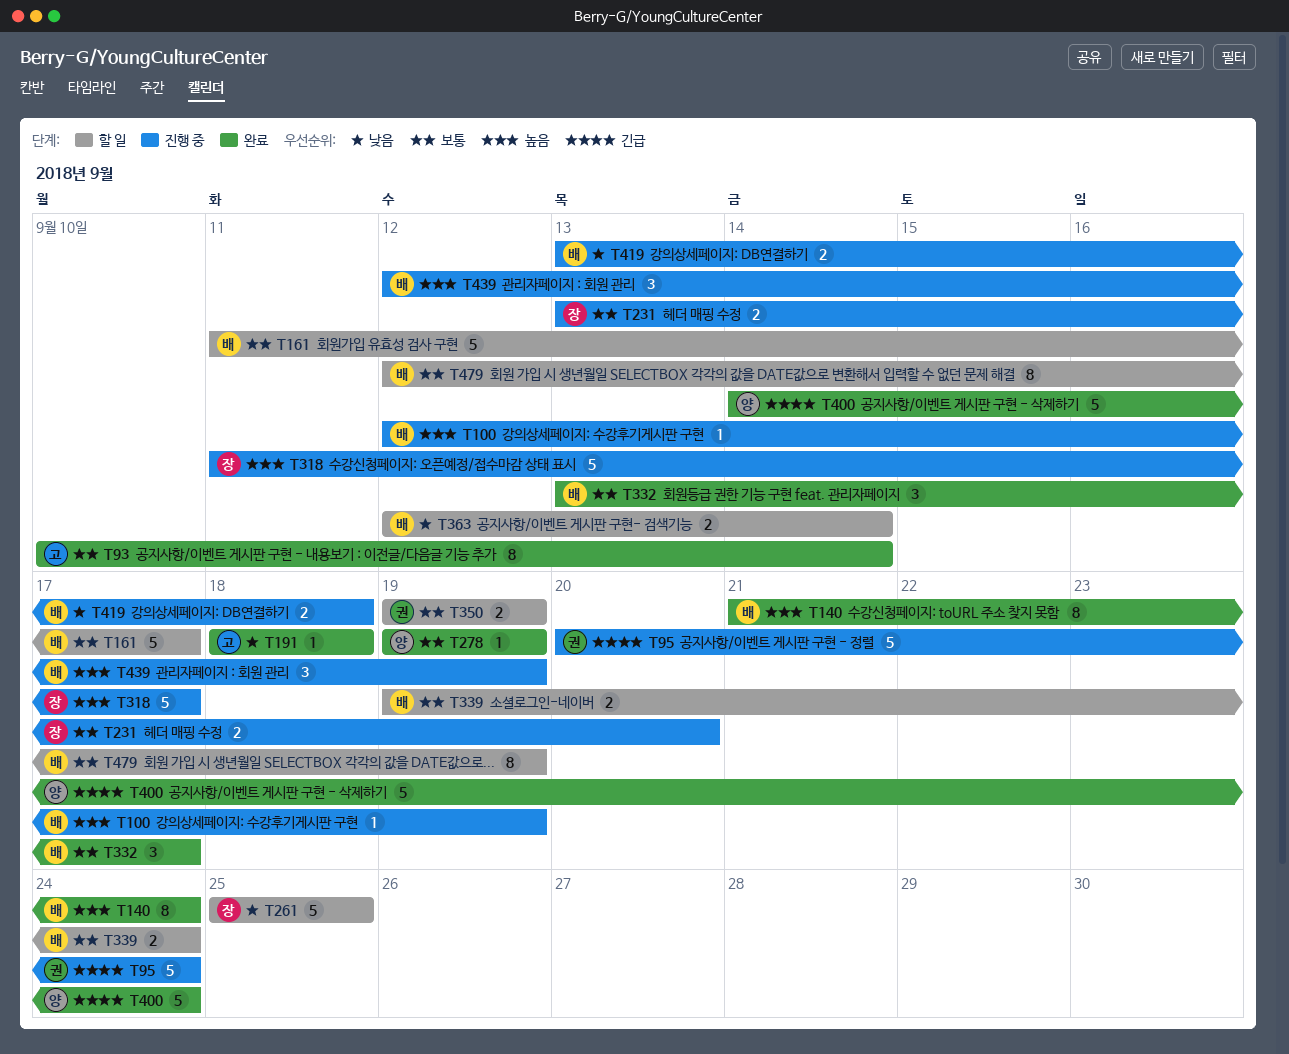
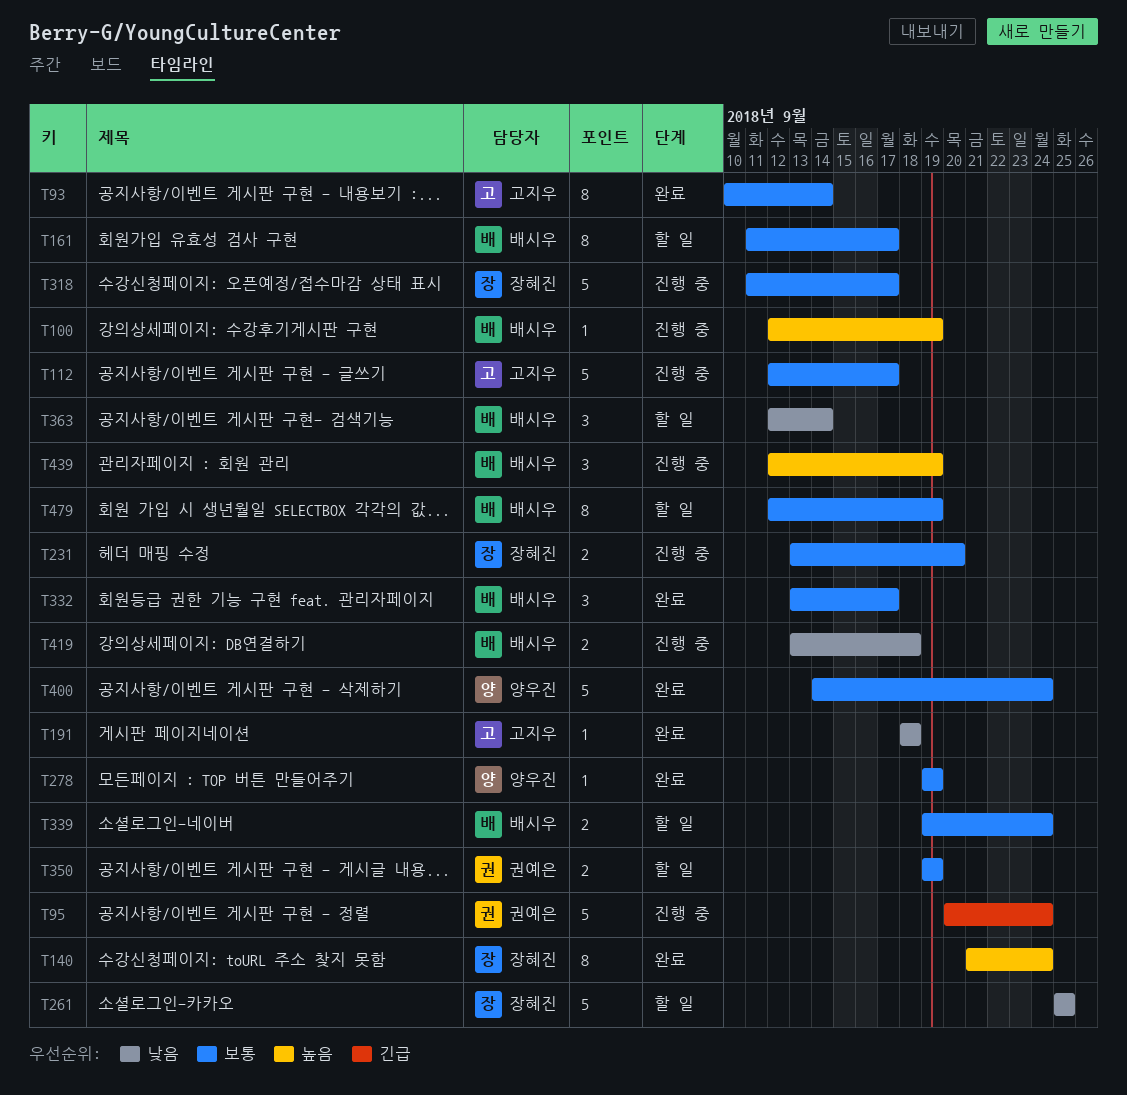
T112: none -> present
T140, owner: 배시우 -> 장혜진
T161, estimate: 5 -> 8
T318, priority: 높음 -> 보통
T363, estimate: 2 -> 3
T400, priority: 긴급 -> 보통

